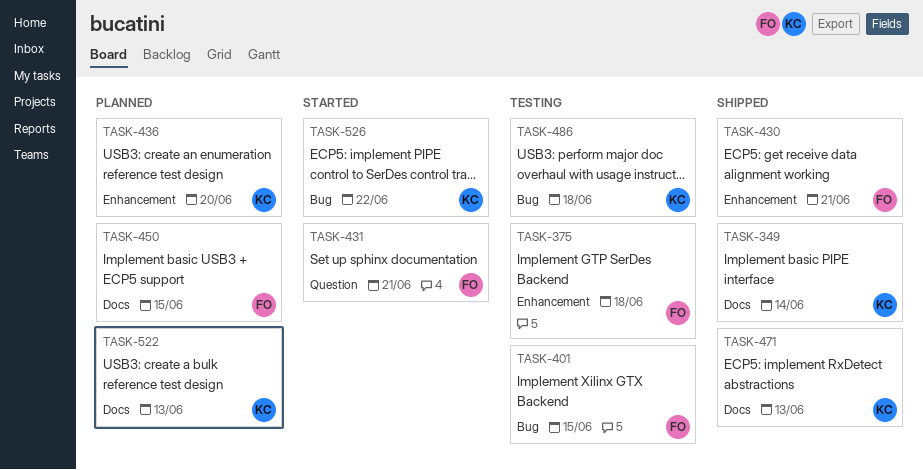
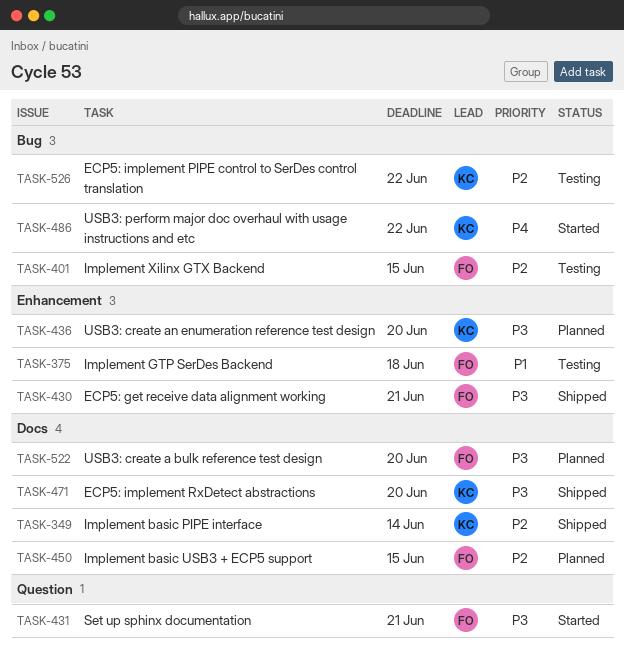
TASK-471, due: Jun 13 -> Jun 20
TASK-486, status: Testing -> Started
TASK-486, due: Jun 18 -> Jun 22
TASK-522, owner: KC -> FO
TASK-522, due: Jun 13 -> Jun 20
TASK-526, status: Started -> Testing

